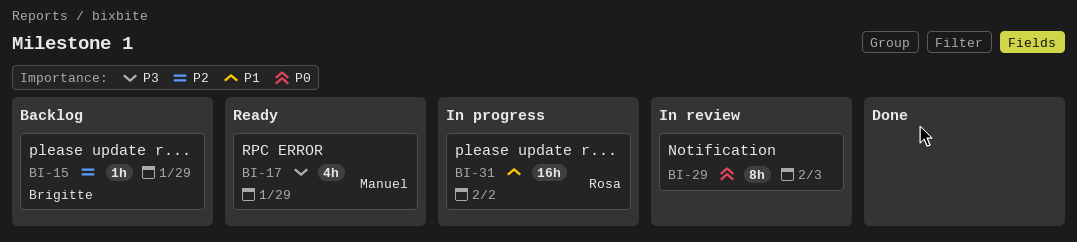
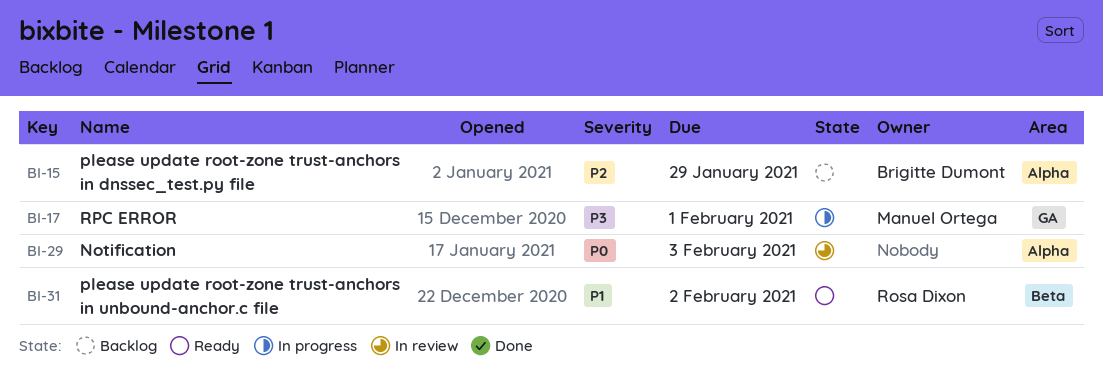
BI-17, status: Ready -> In progress
BI-17, due: Jan 29 -> Feb 1
BI-31, status: In progress -> Ready

